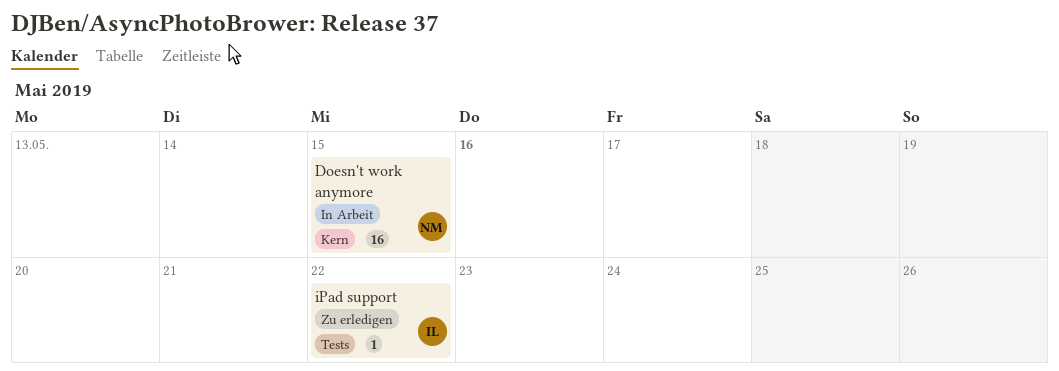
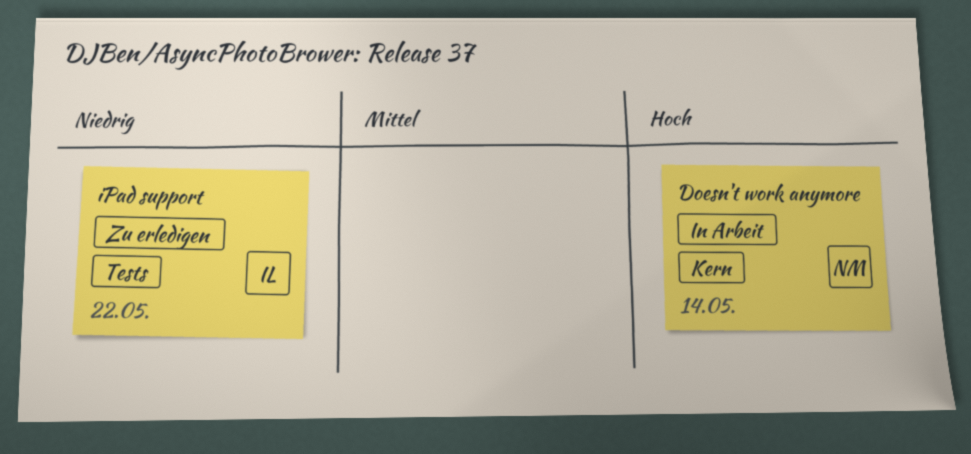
Doesn't work anymore, due: May 15 -> May 14

